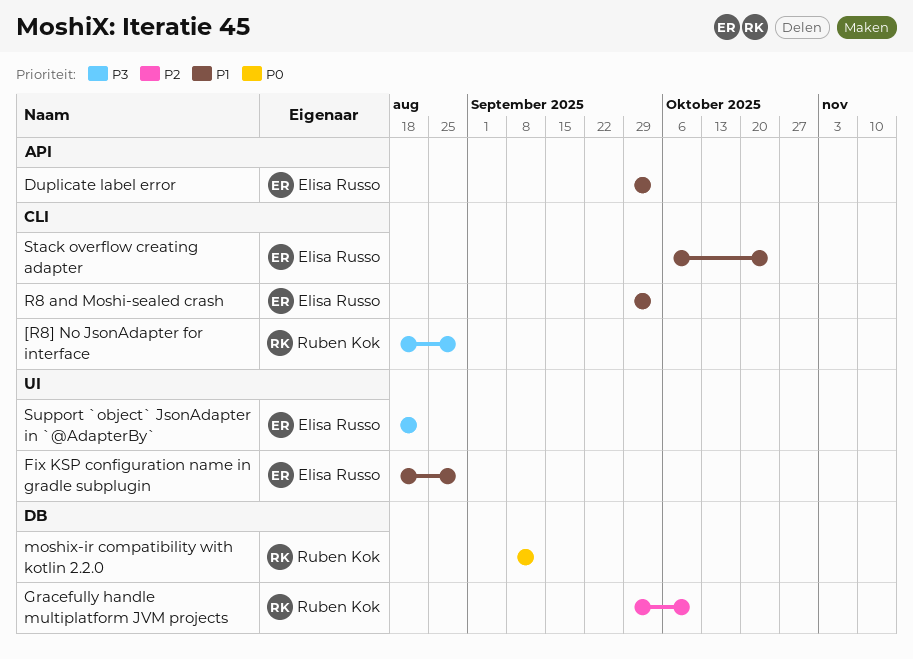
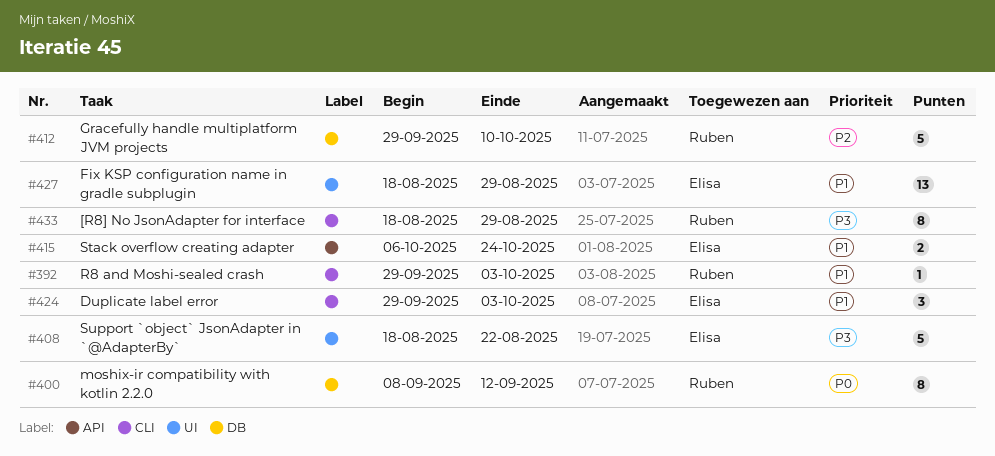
Duplicate label error, label: API -> CLI
R8 and Moshi-sealed crash, owner: Elisa Russo -> Ruben Kok
Stack overflow creating adapter, label: CLI -> API

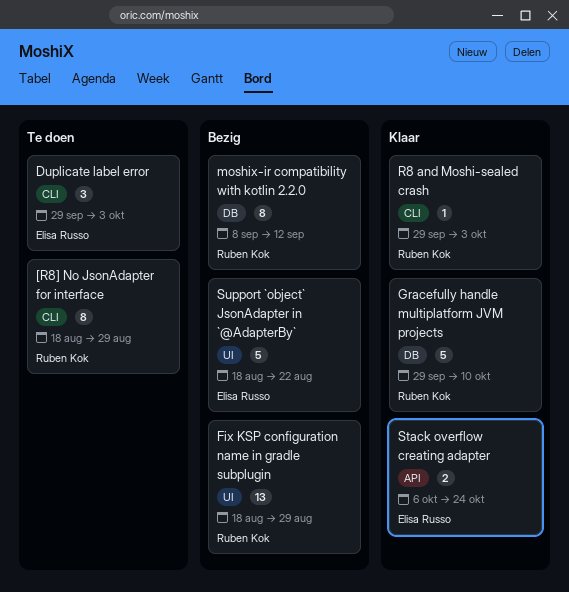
Fix KSP configuration name in gradle subplugin, owner: Elisa Russo -> Ruben Kok

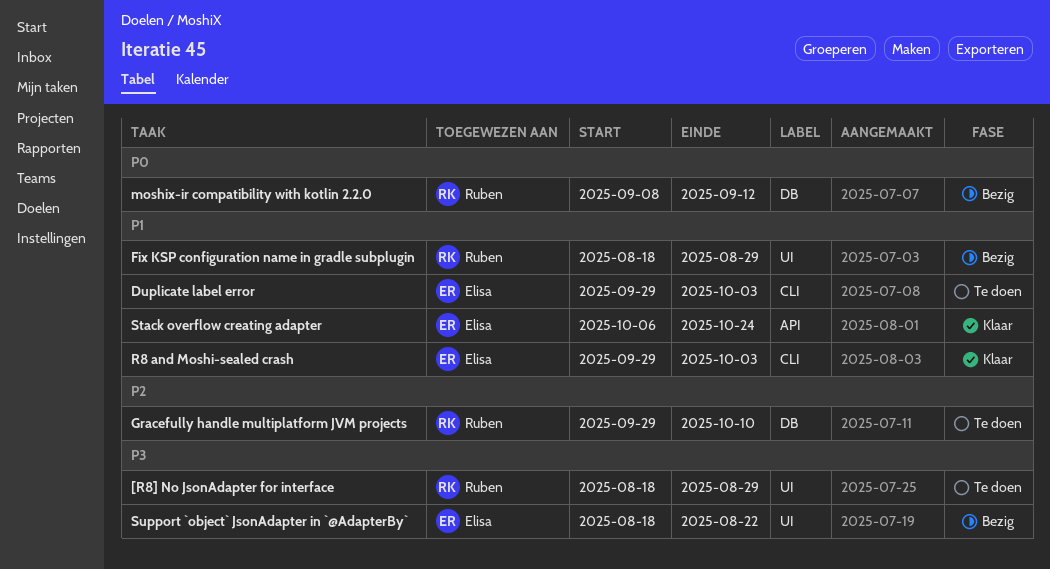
[R8] No JsonAdapter for interface, label: CLI -> UI
Gracefully handle multiplatform JVM projects, status: Klaar -> Te doen
R8 and Moshi-sealed crash, owner: Ruben Kok -> Elisa Russo

